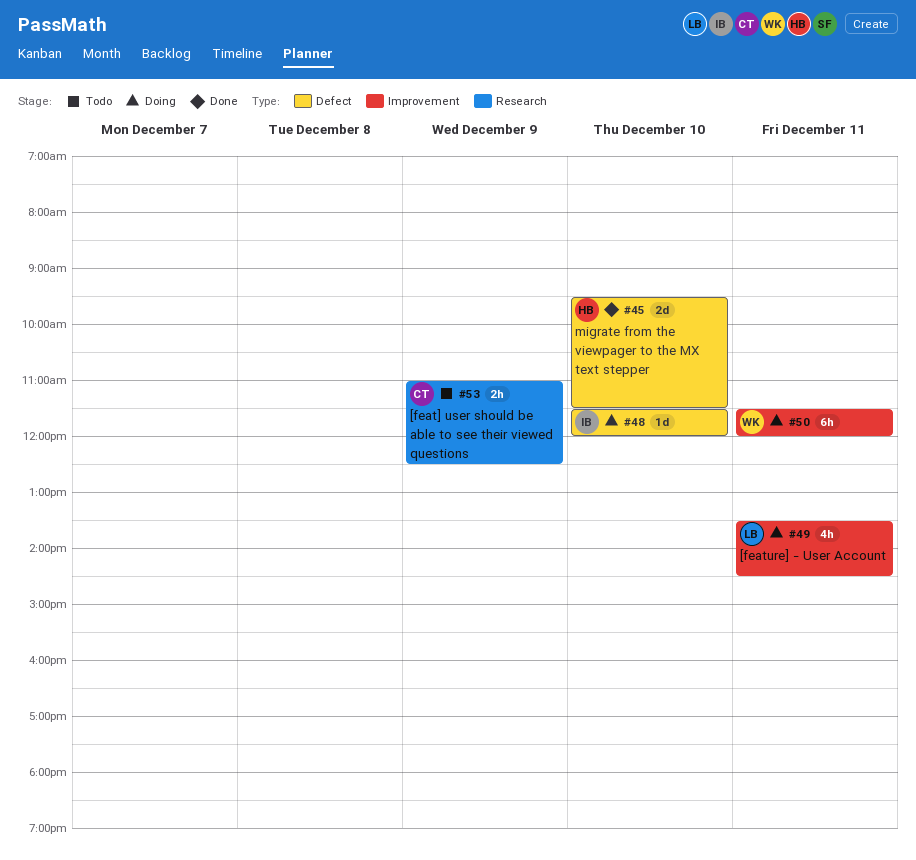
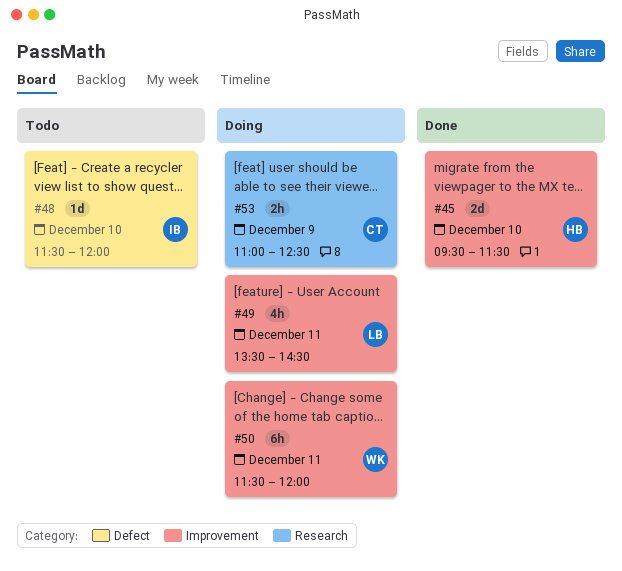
#45, label: Defect -> Improvement
#48, status: Doing -> Todo
#53, status: Todo -> Doing

